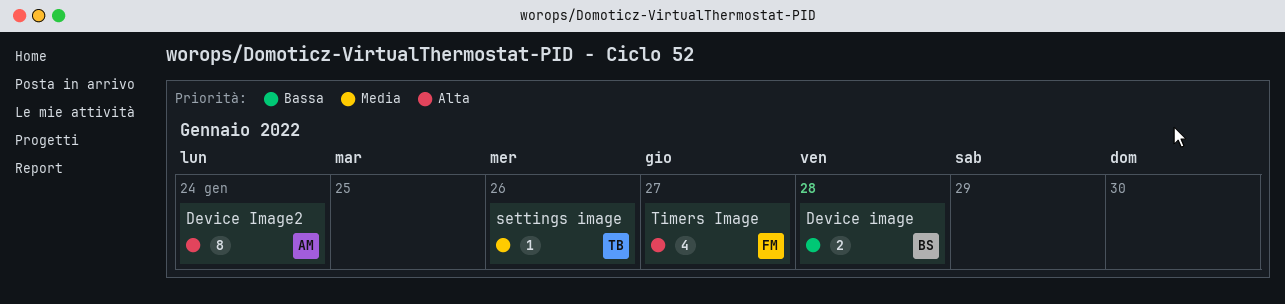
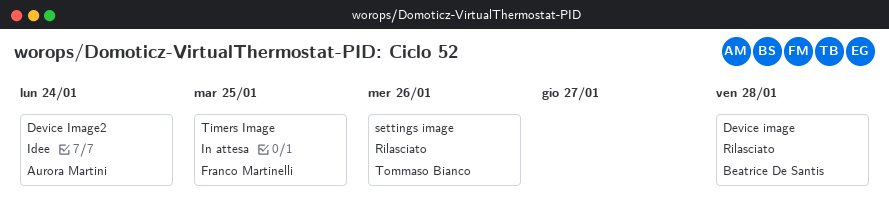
Timers Image, due: Jan 27 -> Jan 25

